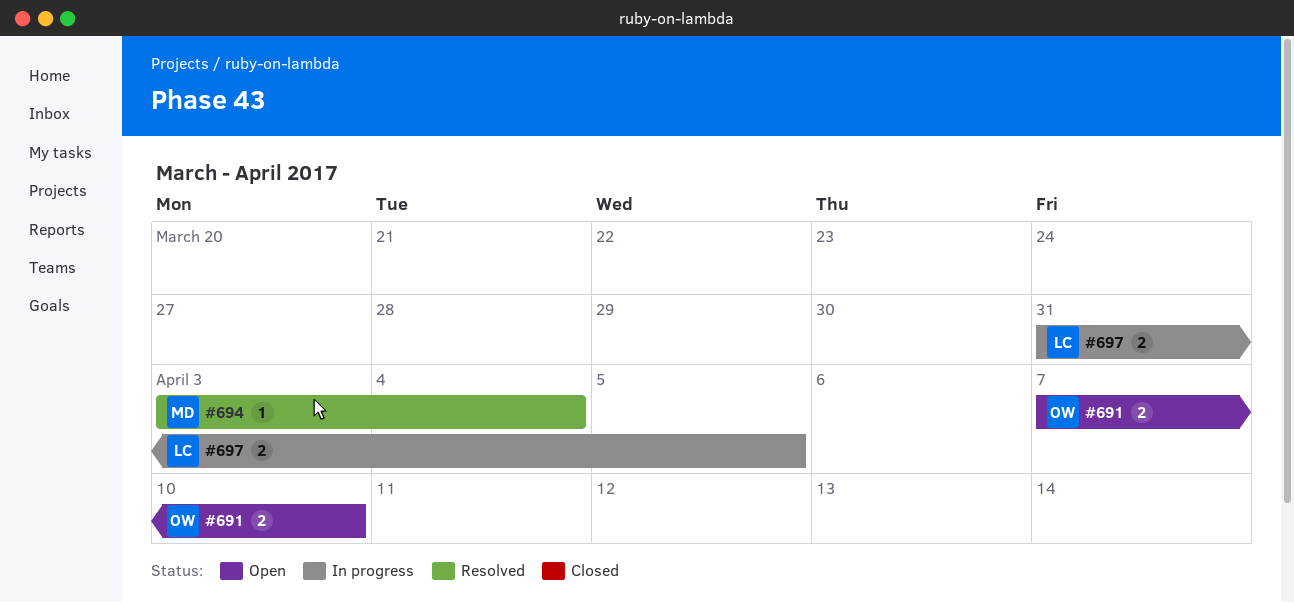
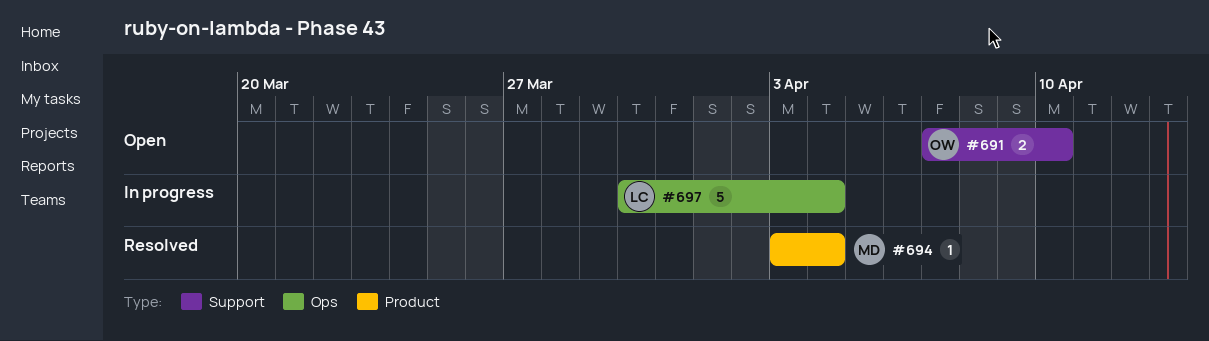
#697, estimate: 2 -> 5
#697, start: Mar 31 -> Mar 30
#697, due: Apr 5 -> Apr 4

